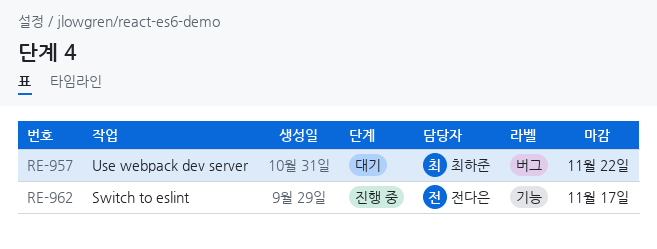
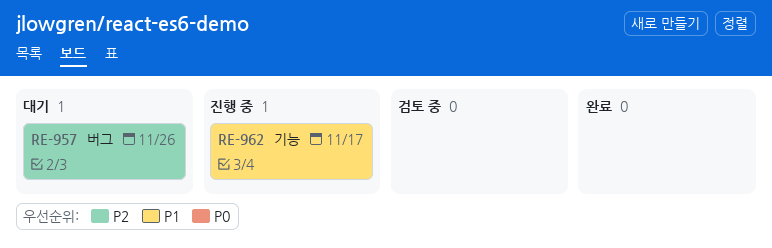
RE-957, due: Nov 22 -> Nov 26

